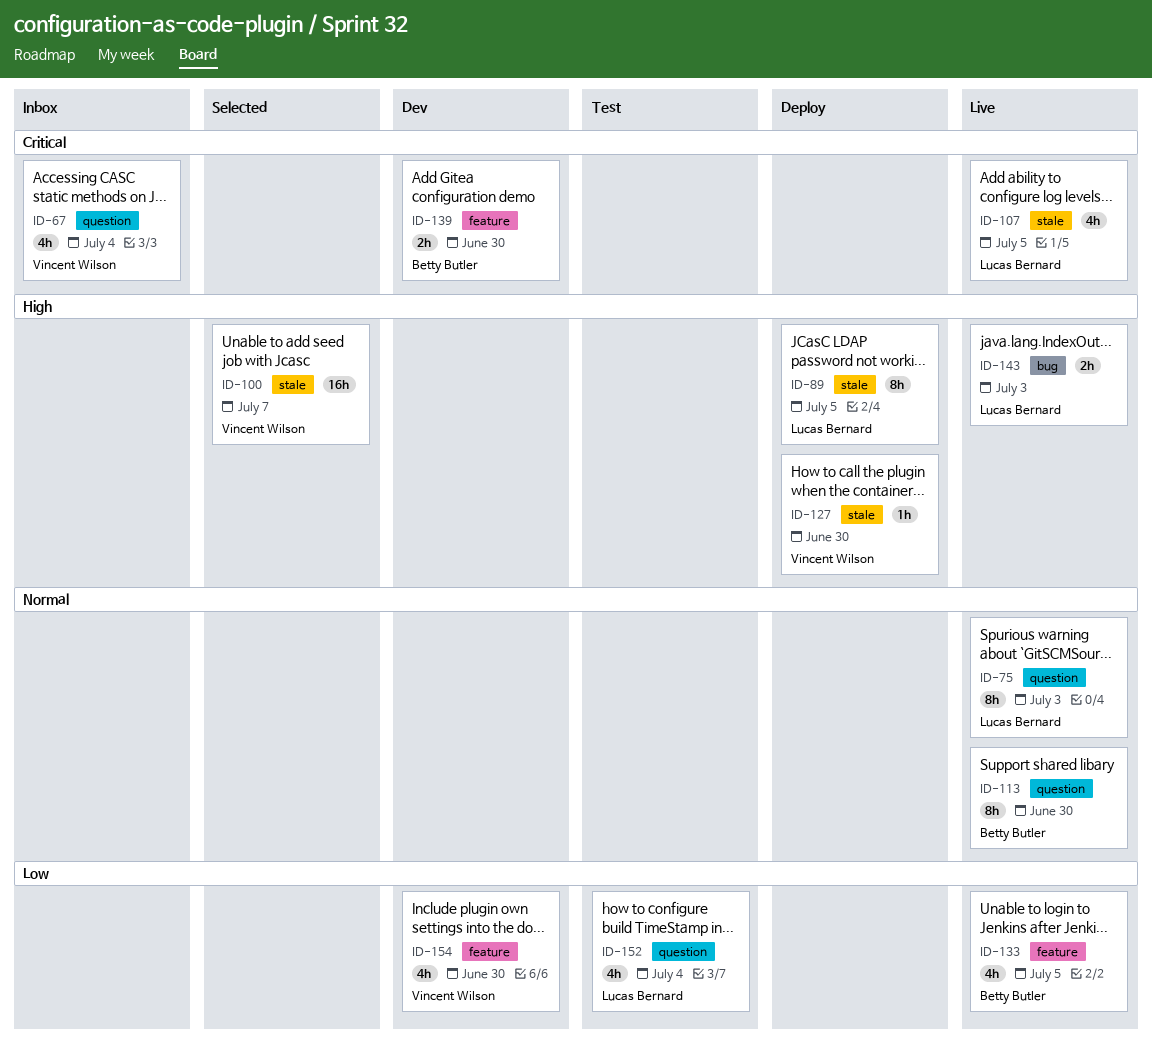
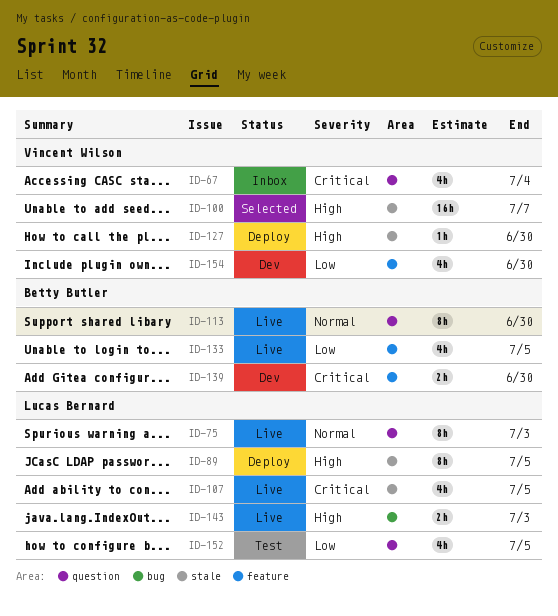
ID-152, due: Jul 4 -> Jul 5

